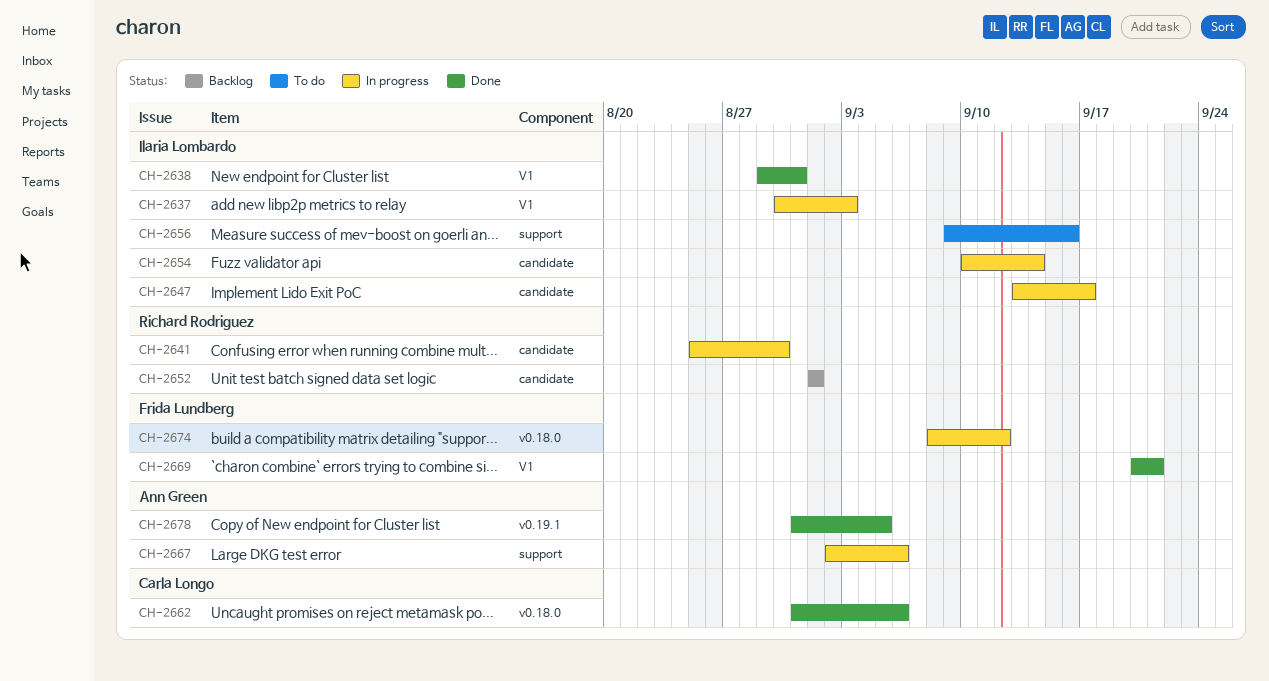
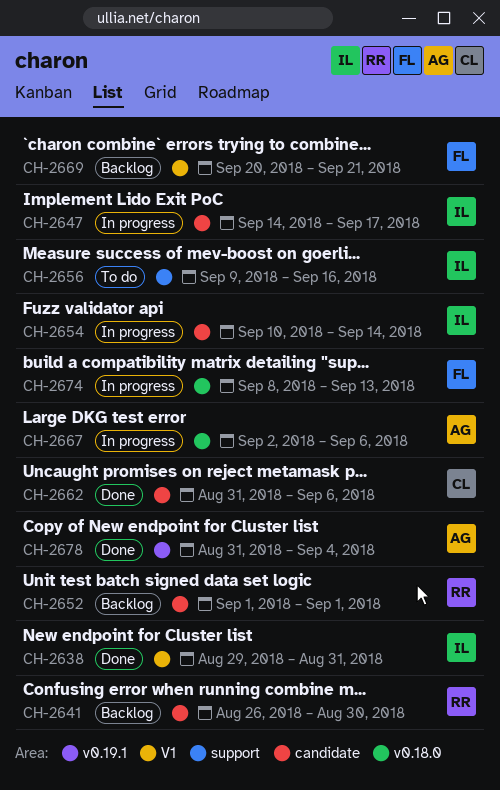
CH-2637: present -> none
CH-2641, status: In progress -> Backlog
CH-2641, start: Aug 25 -> Aug 26
CH-2647, start: Sep 13 -> Sep 14
CH-2662, label: v0.18.0 -> candidate
CH-2667, label: support -> v0.18.0
CH-2669, status: Done -> Backlog
CH-2674, due: Sep 12 -> Sep 13
CH-2678, due: Sep 5 -> Sep 4

